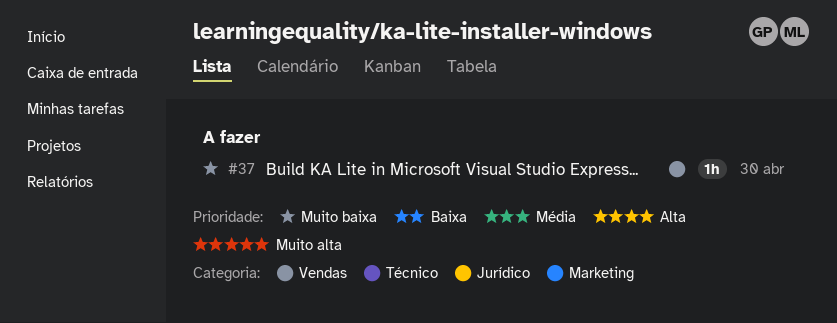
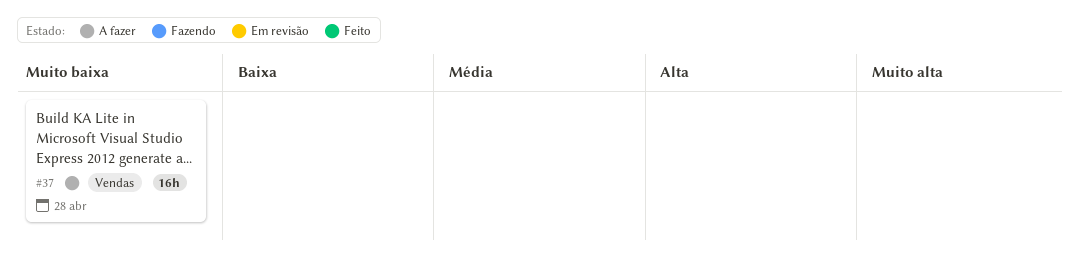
#37, estimate: 1h -> 16h
#37, due: Apr 30 -> Apr 28

